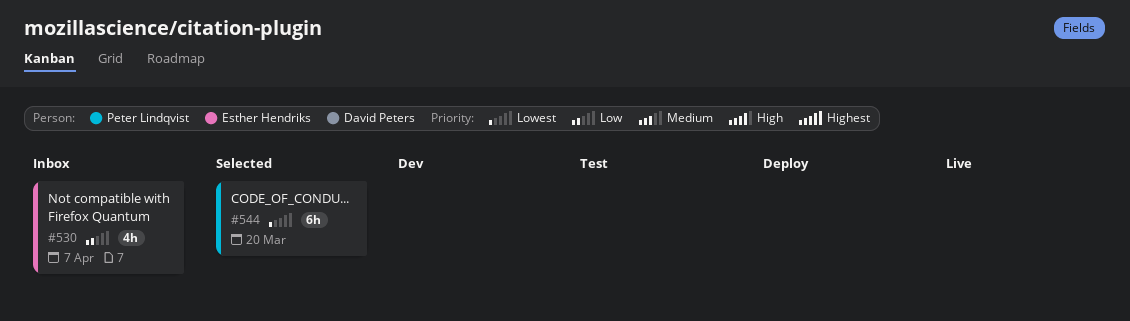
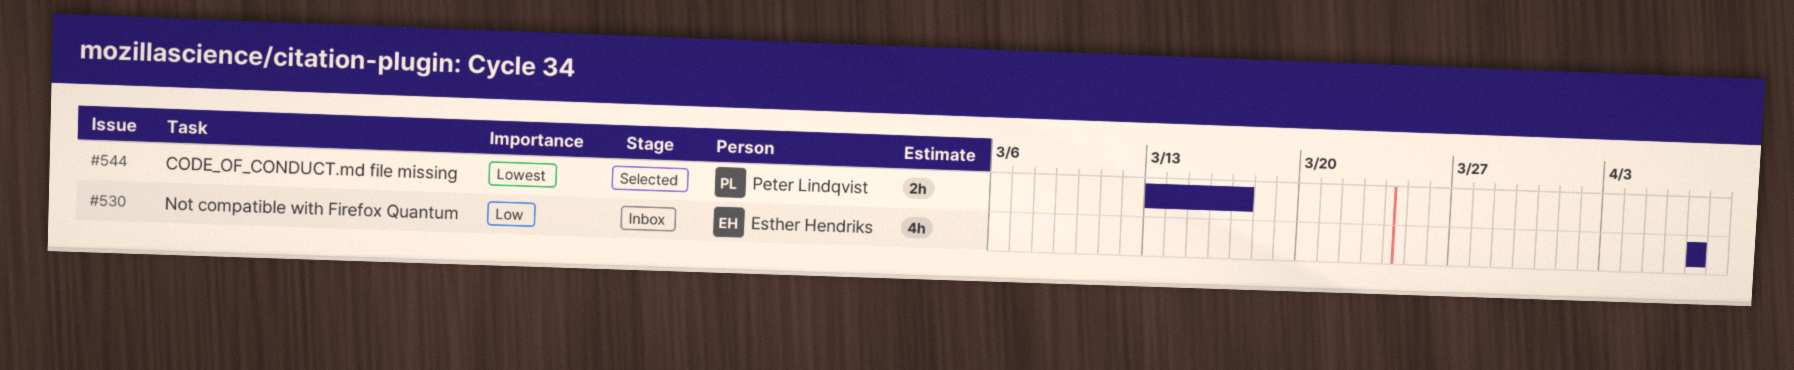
#544, estimate: 6h -> 2h
#544, due: Mar 20 -> Mar 17

